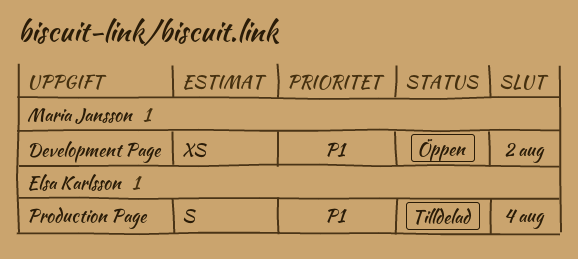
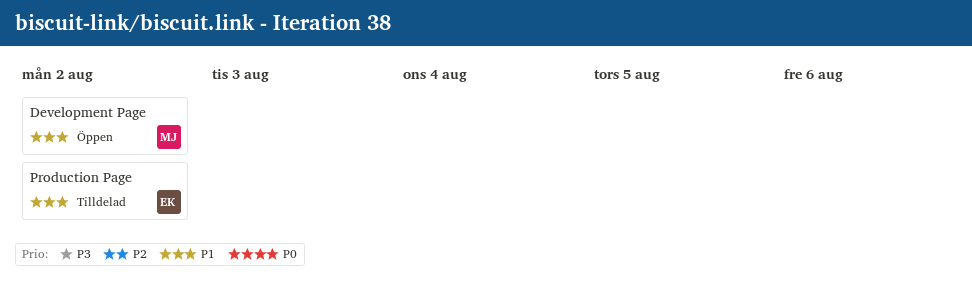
Production Page, due: Aug 4 -> Aug 2

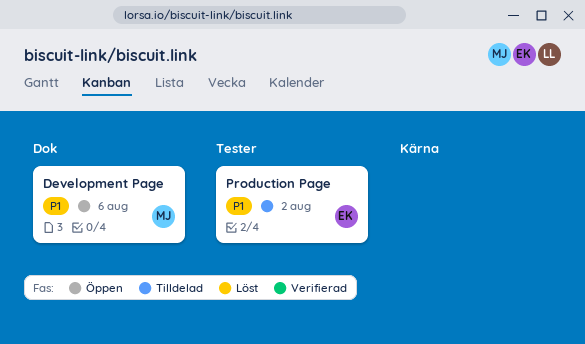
Development Page, due: Aug 2 -> Aug 6

